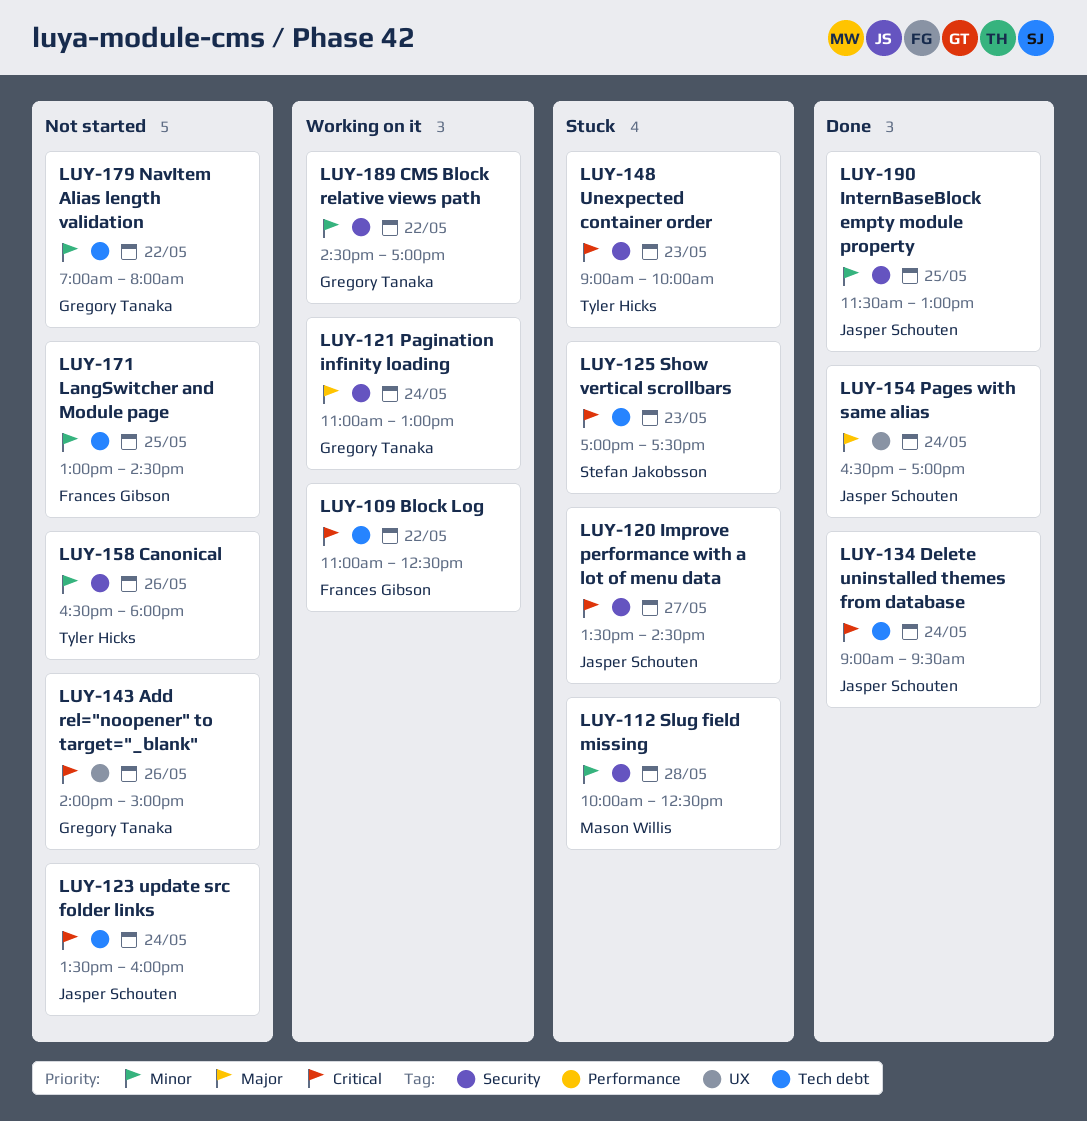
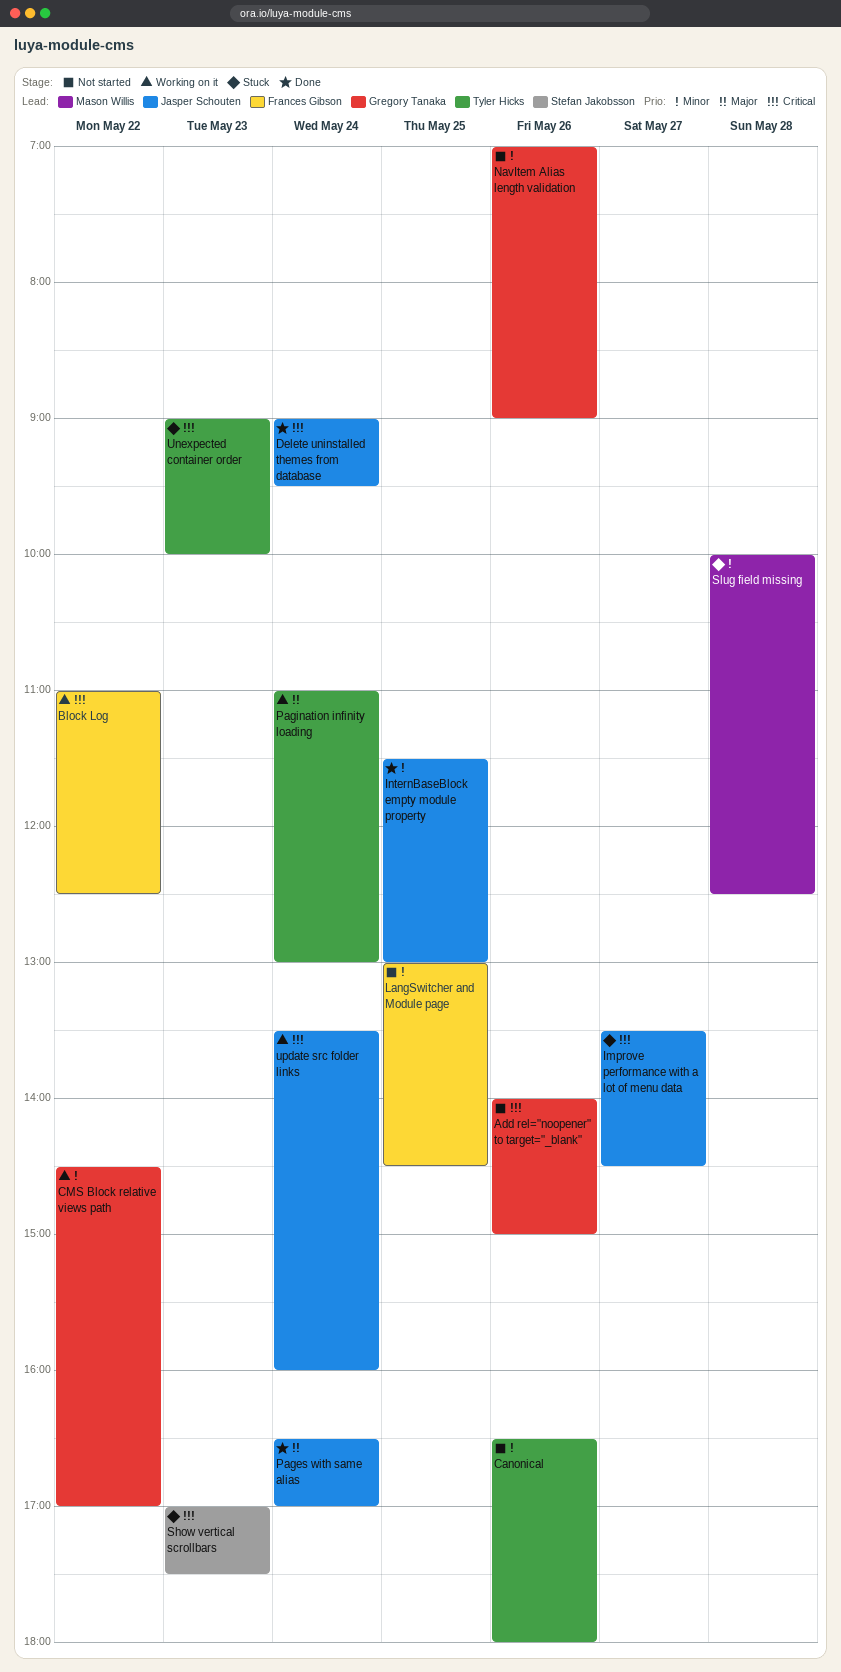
NavItem Alias length validation, day: May 22 -> May 26
NavItem Alias length validation, ends: 08:00 -> 09:00
Pagination infinity loading, owner: Gregory Tanaka -> Tyler Hicks
update src folder links, status: Not started -> Working on it

